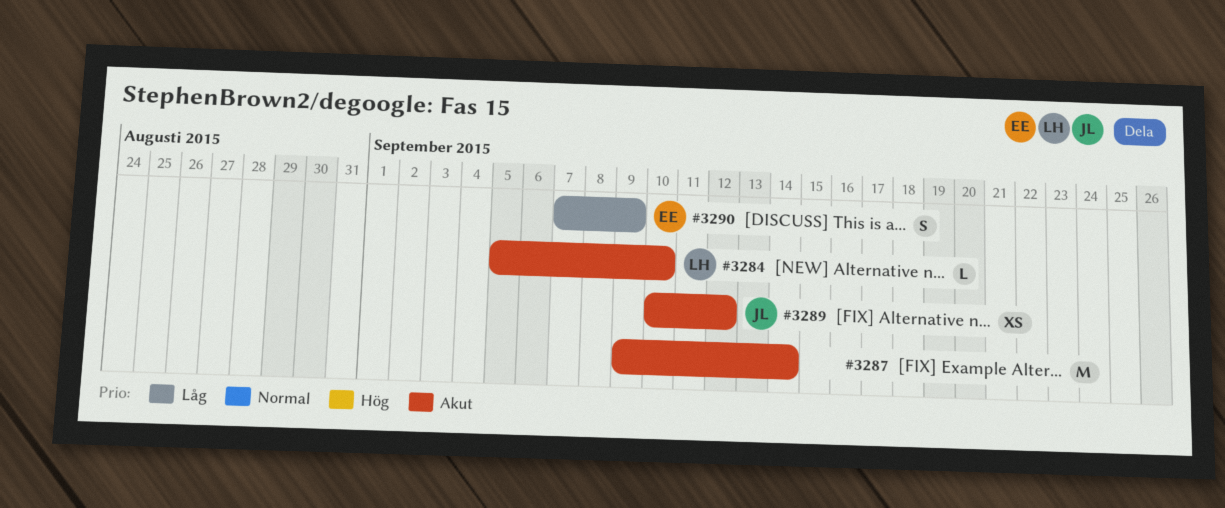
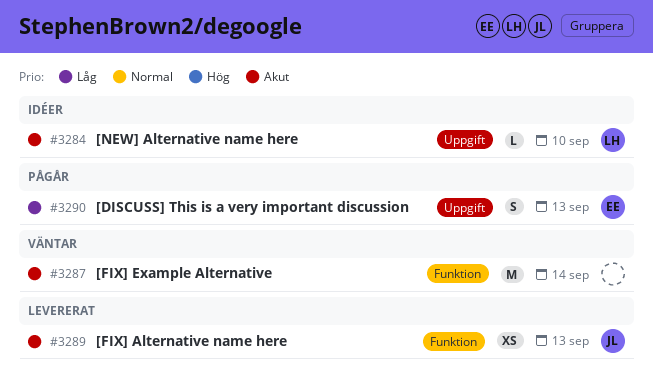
#3289, due: Sep 12 -> Sep 13
#3290, due: Sep 9 -> Sep 13

